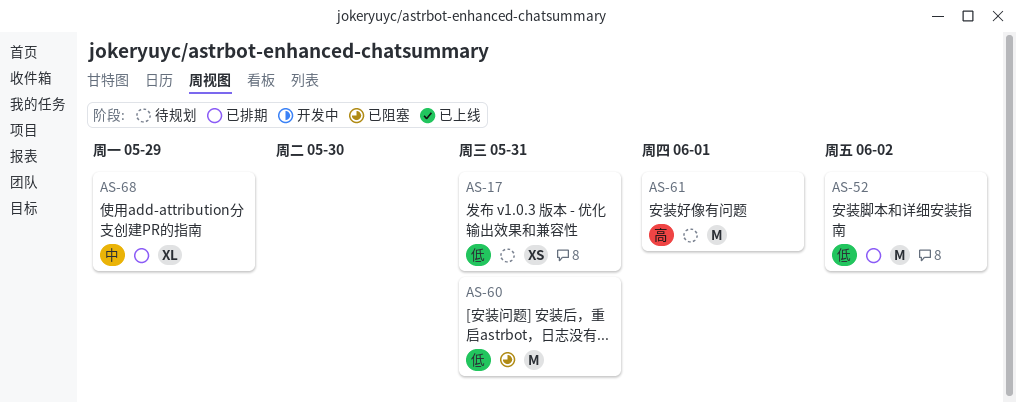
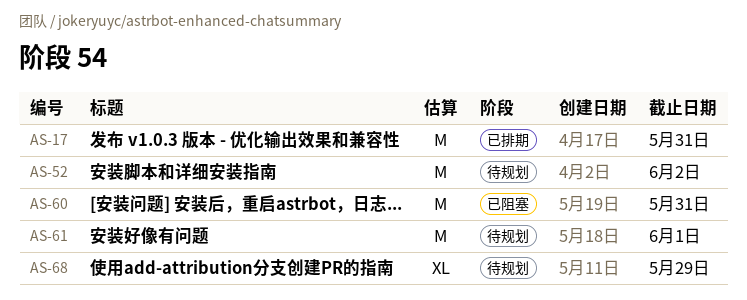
AS-17, status: 待规划 -> 已排期
AS-17, estimate: XS -> M
AS-52, status: 已排期 -> 待规划
AS-68, status: 已排期 -> 待规划

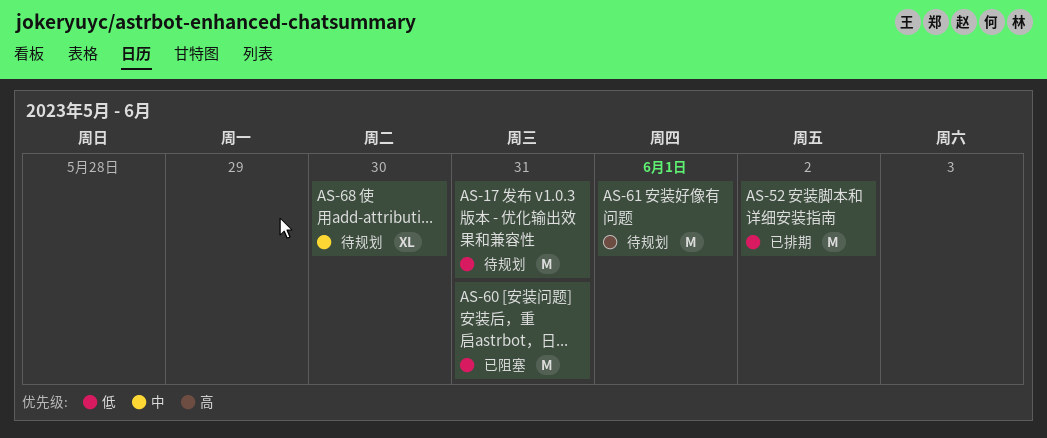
AS-17, status: 已排期 -> 待规划
AS-52, status: 待规划 -> 已排期
AS-68, due: May 29 -> May 30

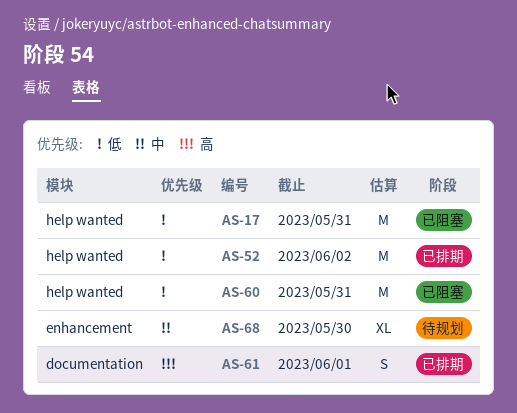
AS-17, status: 待规划 -> 已阻塞
AS-61, status: 待规划 -> 已排期
AS-61, estimate: M -> S

